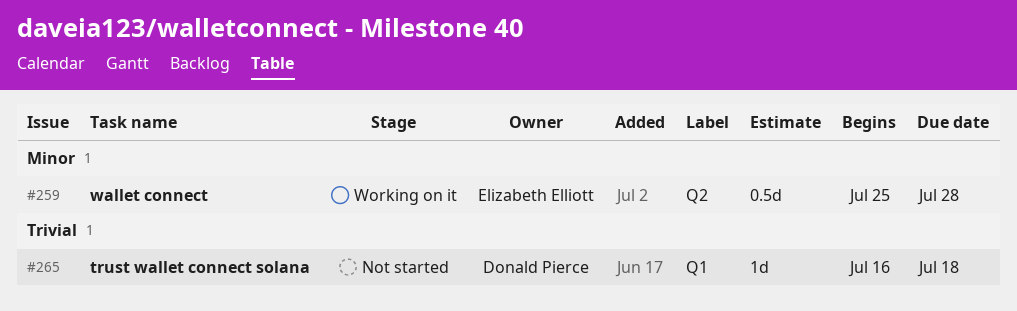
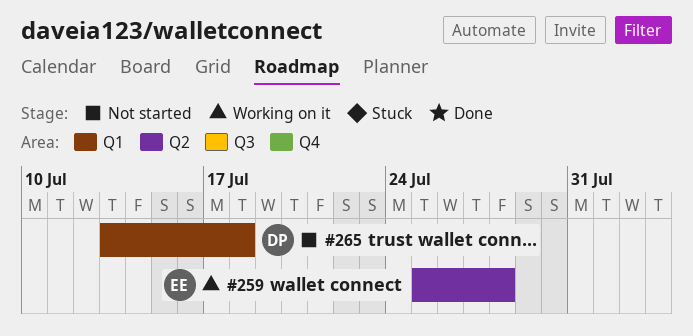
#265, start: Jul 16 -> Jul 13

